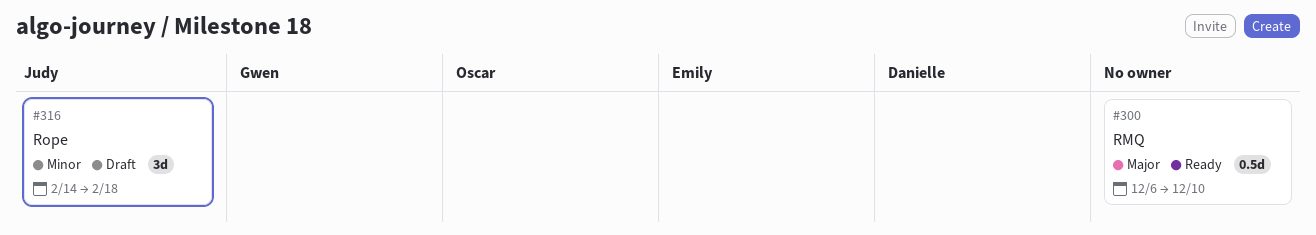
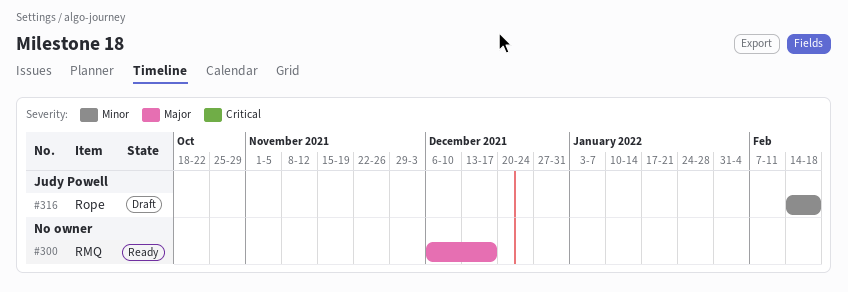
#300, due: Dec 10 -> Dec 17

